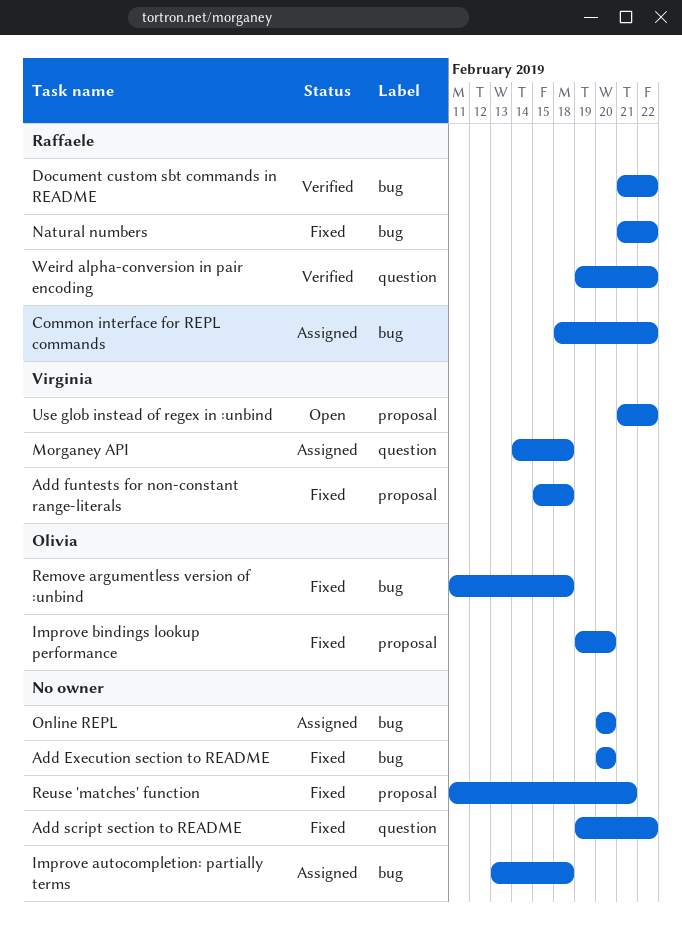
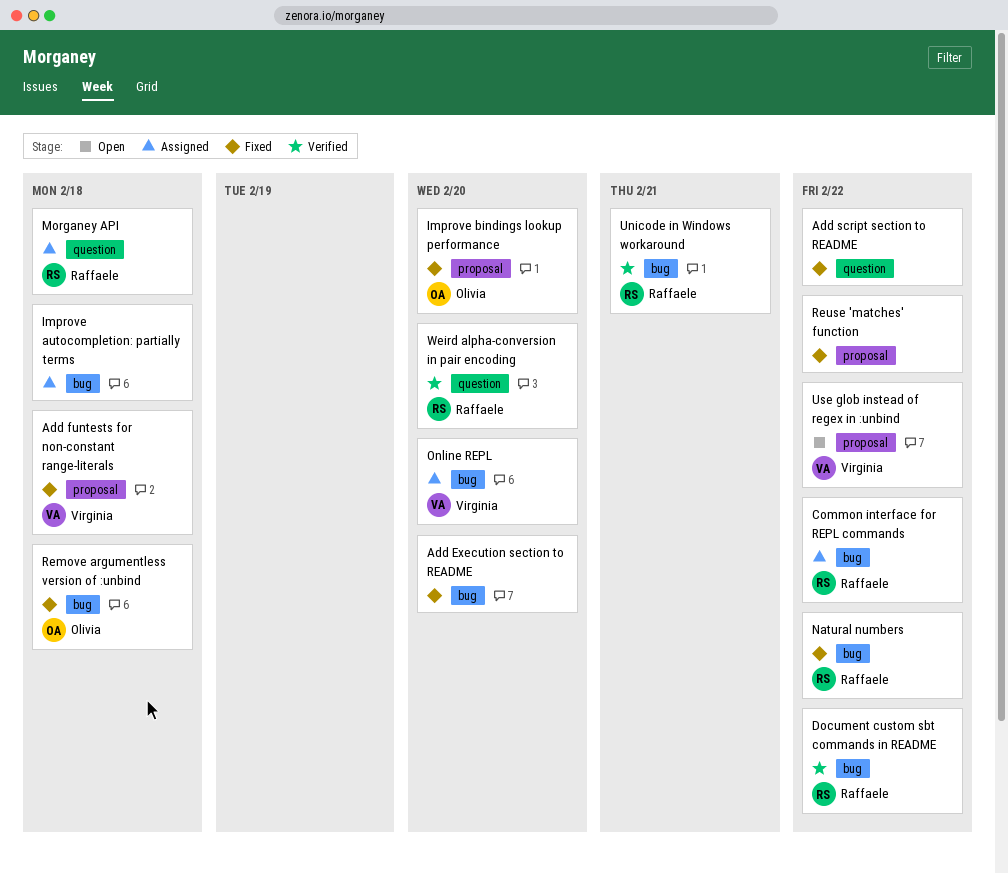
Morganey API, owner: Virginia -> Raffaele
Online REPL, owner: none -> Virginia
Reuse 'matches' function, due: Feb 21 -> Feb 22
Unicode in Windows workaround: none -> present
Weird alpha-conversion in pair encoding, due: Feb 22 -> Feb 20

